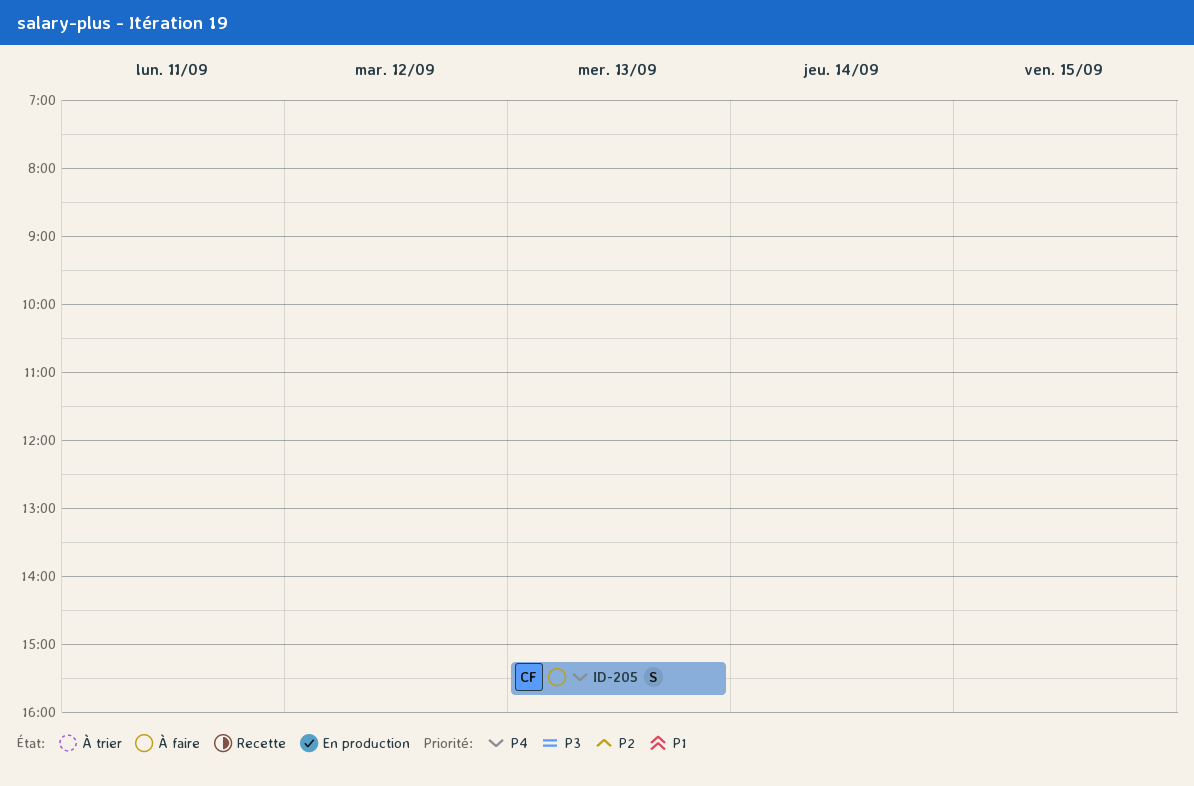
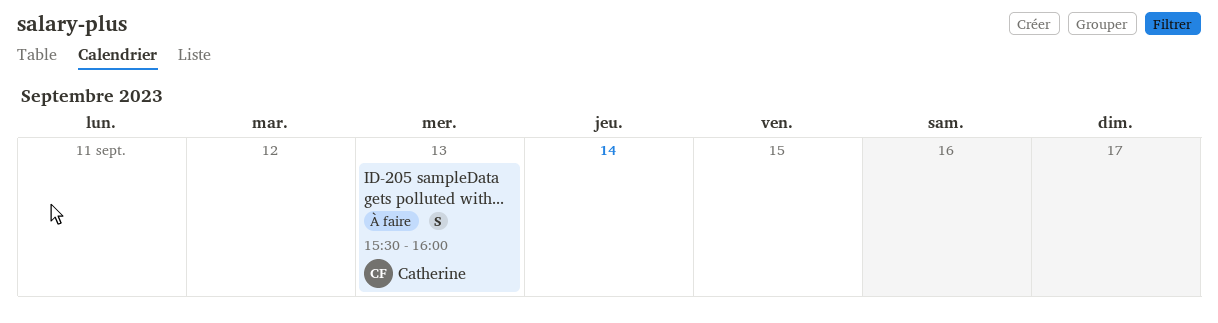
ID-205, begins: 15:15 -> 15:30
ID-205, ends: 15:45 -> 16:00

